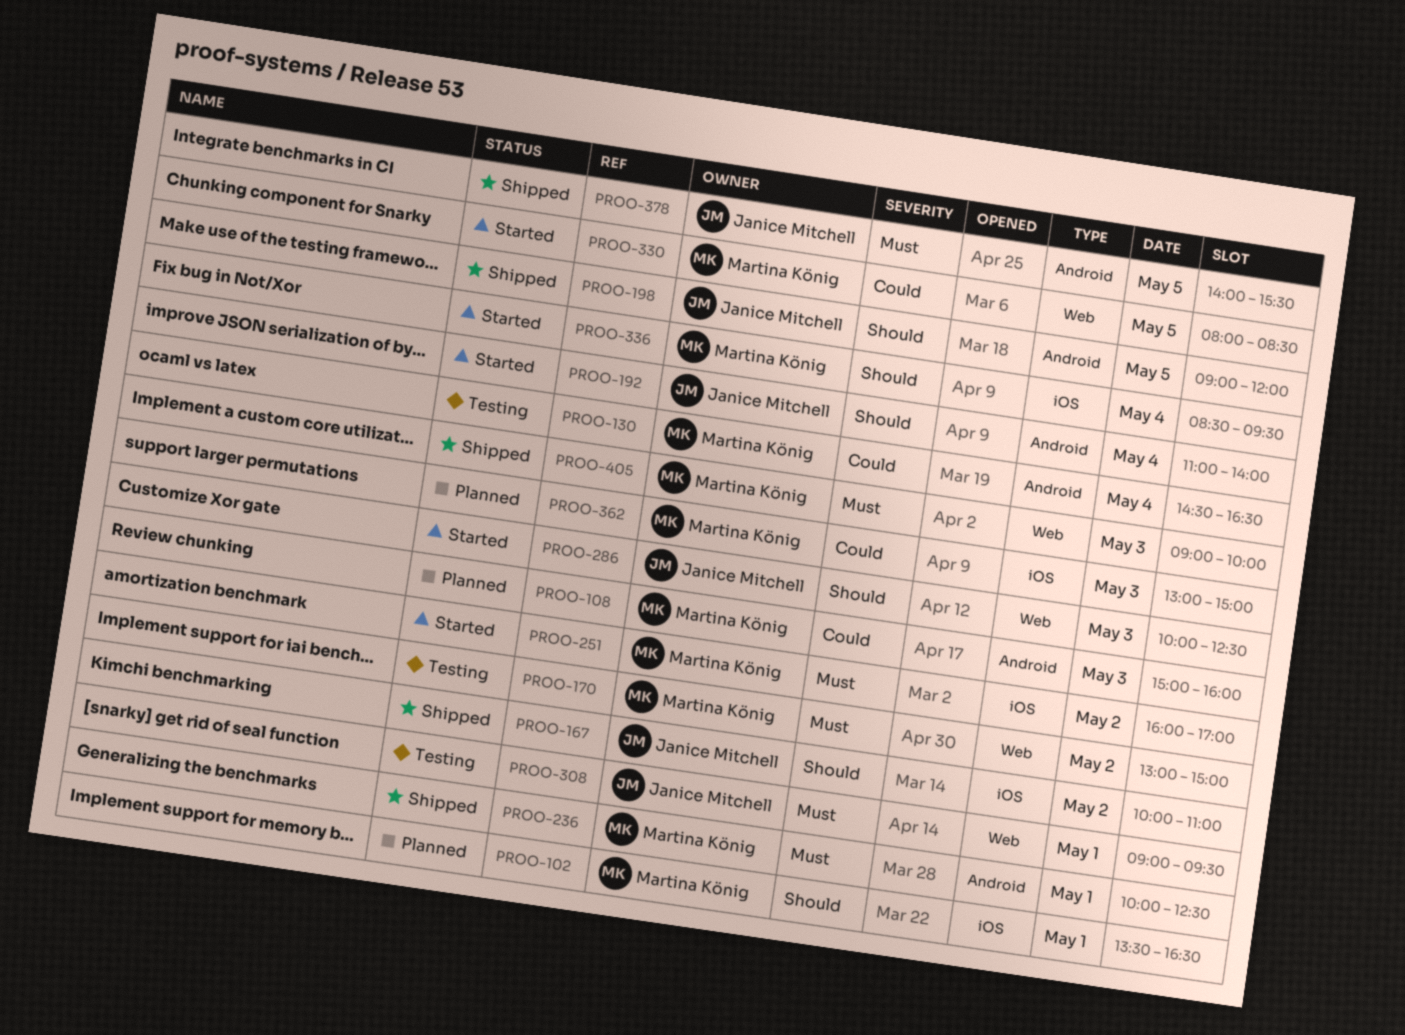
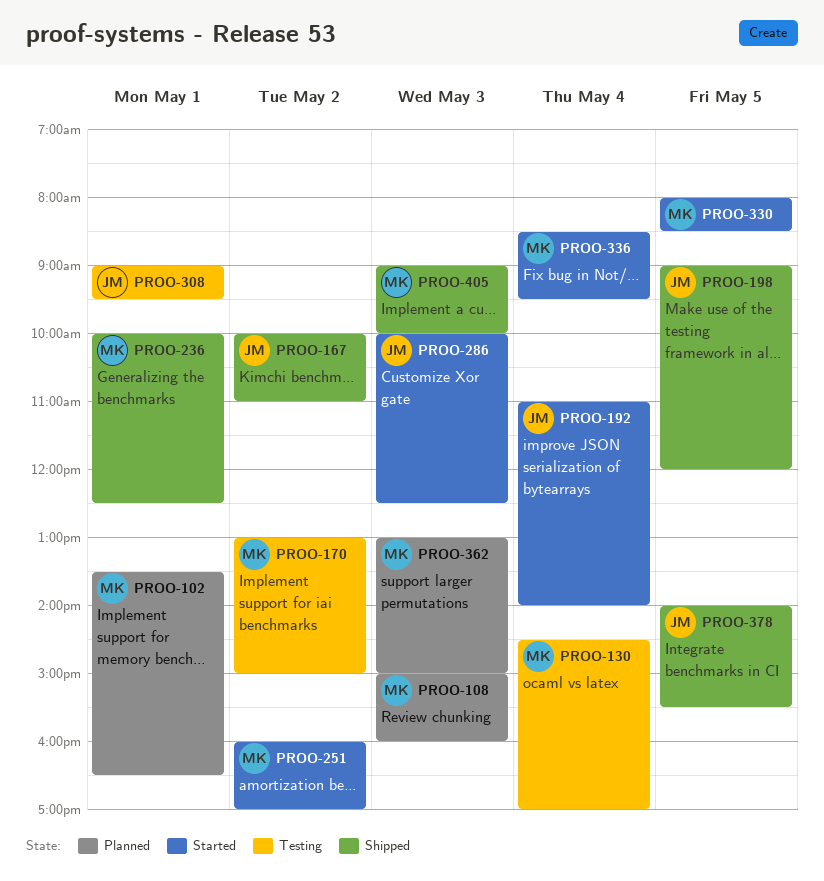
PROO-130, ends: 16:30 -> 17:00

